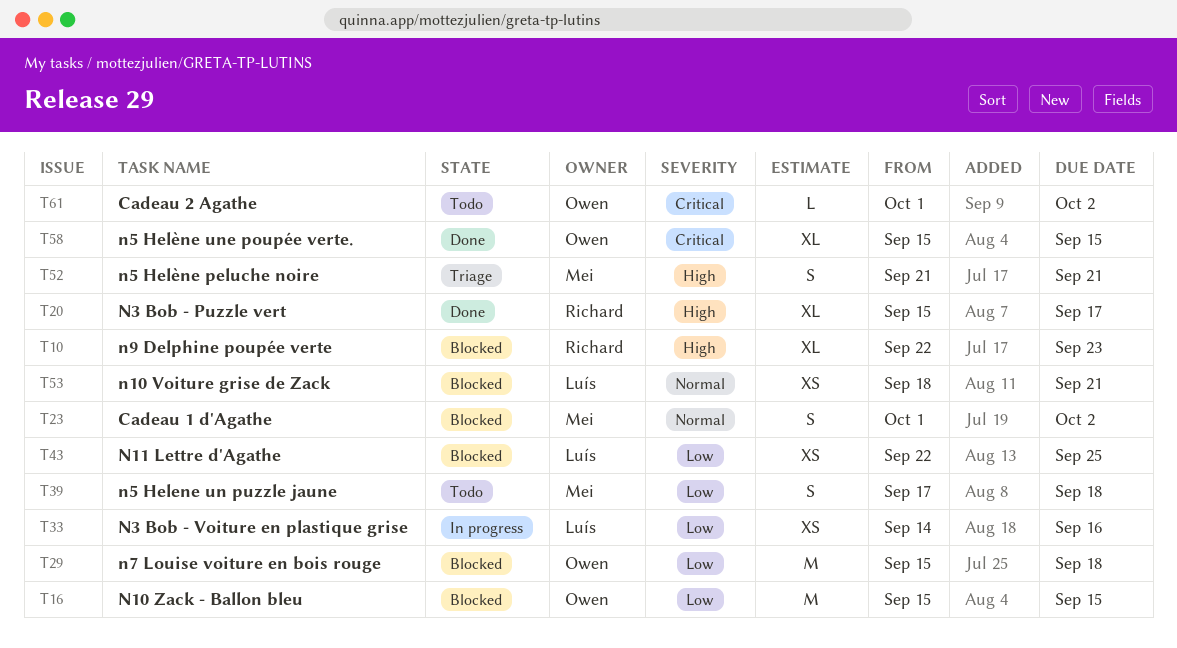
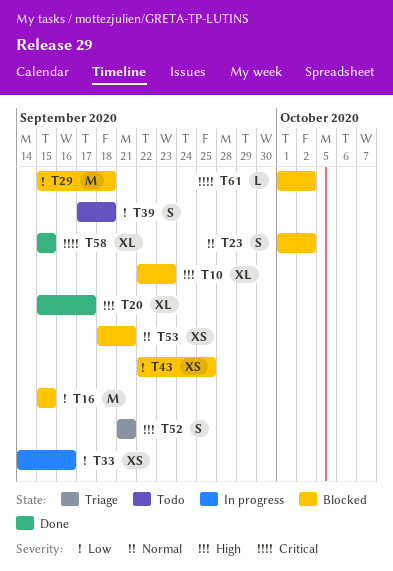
T61, status: Todo -> Blocked

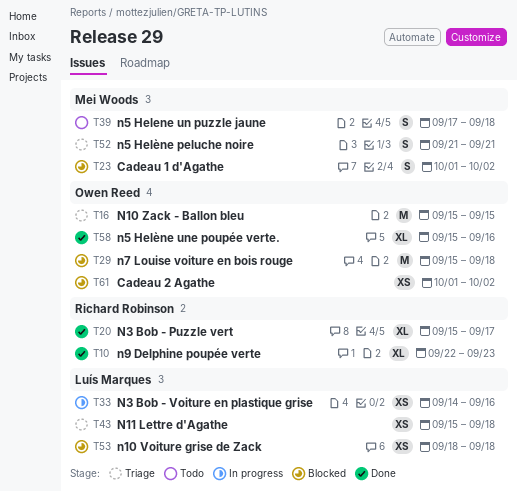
T10, status: Blocked -> Done
T16, status: Blocked -> Triage
T43, status: Blocked -> Triage
T43, start: Sep 22 -> Sep 15
T43, due: Sep 25 -> Sep 18
T53, due: Sep 21 -> Sep 18
T58, due: Sep 15 -> Sep 16
T61, estimate: L -> XS

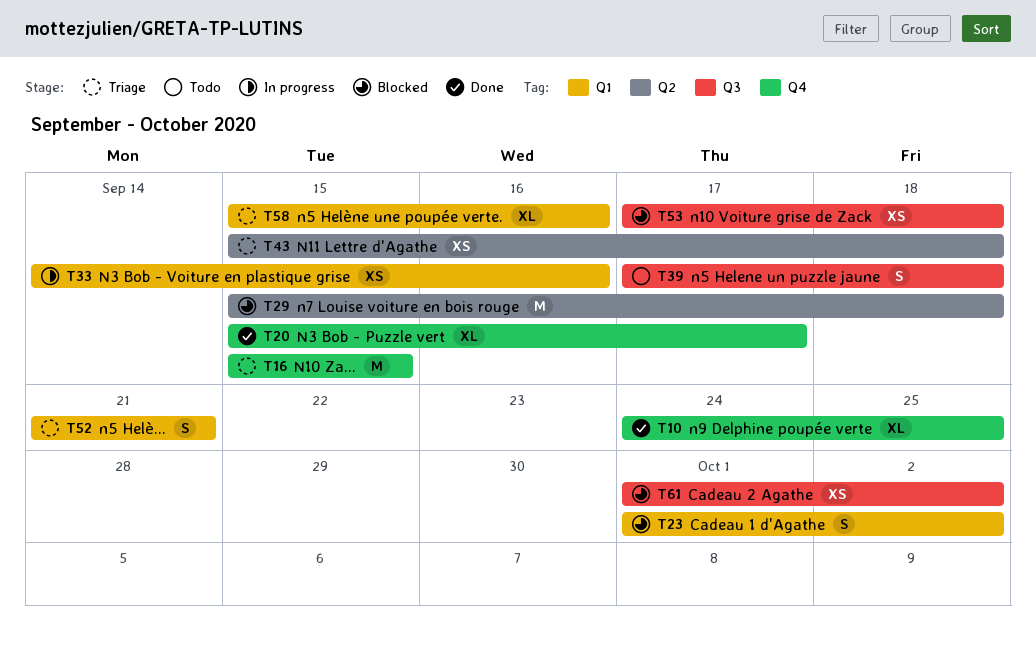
T10, start: Sep 22 -> Sep 24
T10, due: Sep 23 -> Sep 25
T53, start: Sep 18 -> Sep 17
T58, status: Done -> Triage

